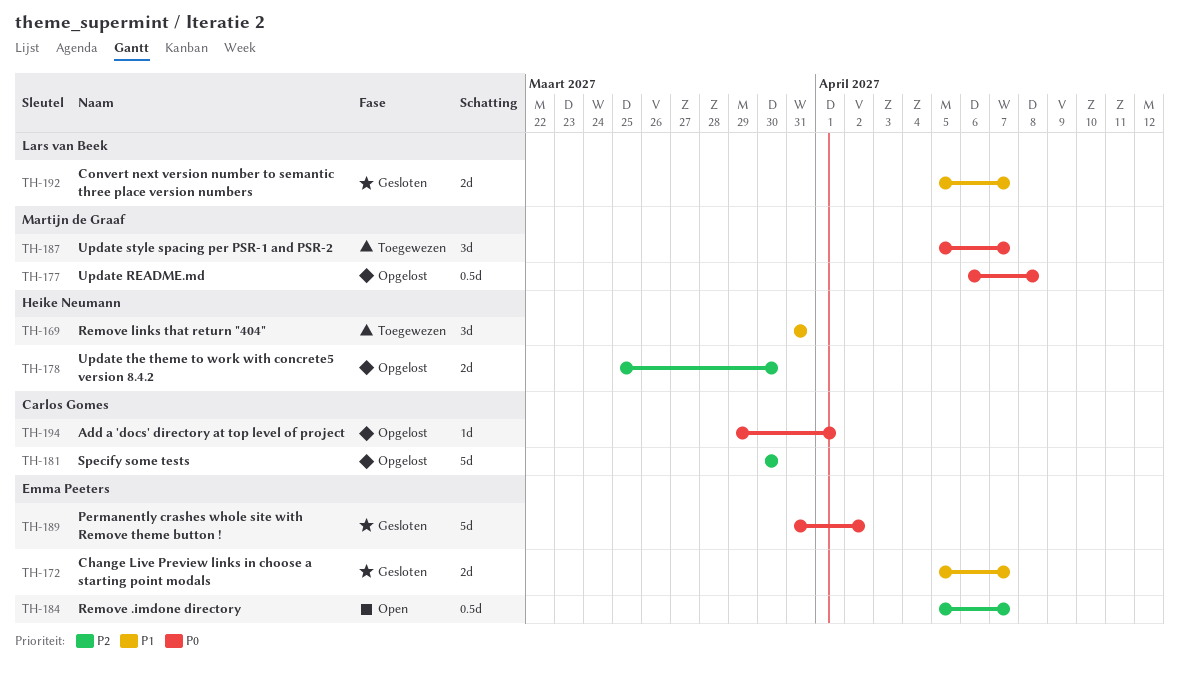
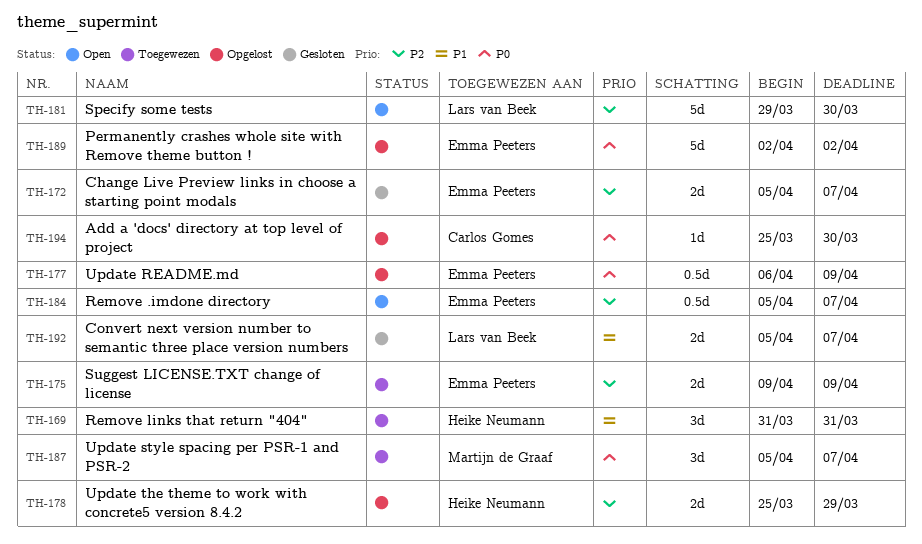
TH-172, priority: P1 -> P2
TH-175: none -> present
TH-177, owner: Martijn de Graaf -> Emma Peeters
TH-177, due: Apr 8 -> Apr 9
TH-178, due: Mar 30 -> Mar 29
TH-181, status: Opgelost -> Open
TH-181, owner: Carlos Gomes -> Lars van Beek
TH-181, start: Mar 30 -> Mar 29
TH-189, status: Gesloten -> Opgelost
TH-189, start: Mar 31 -> Apr 2
TH-194, start: Mar 29 -> Mar 25
TH-194, due: Apr 1 -> Mar 30

